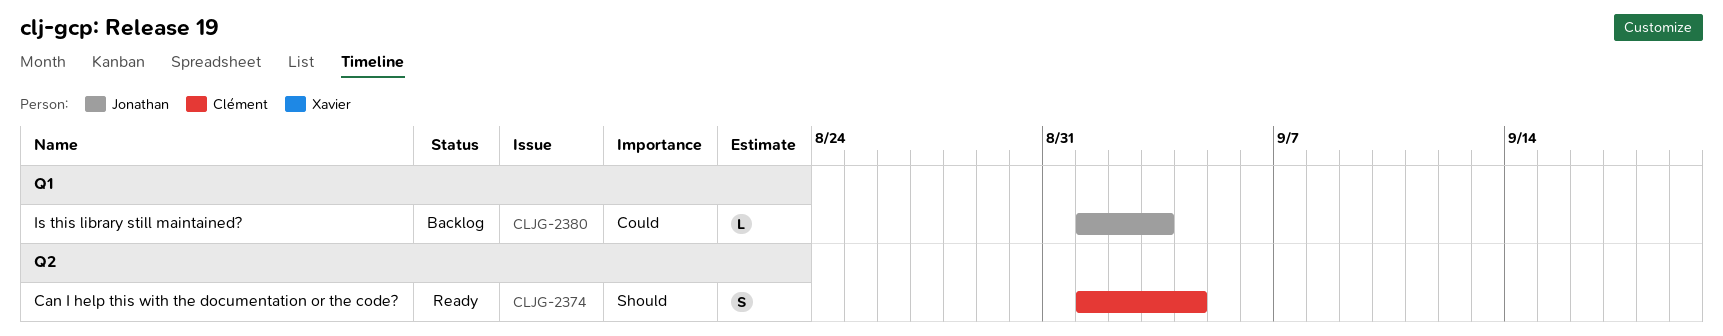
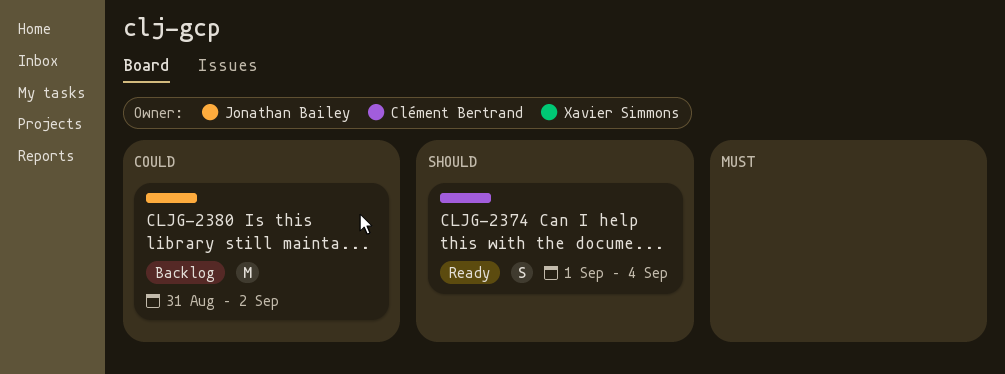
CLJG-2380, estimate: L -> M
CLJG-2380, start: Sep 1 -> Aug 31
CLJG-2380, due: Sep 3 -> Sep 2

